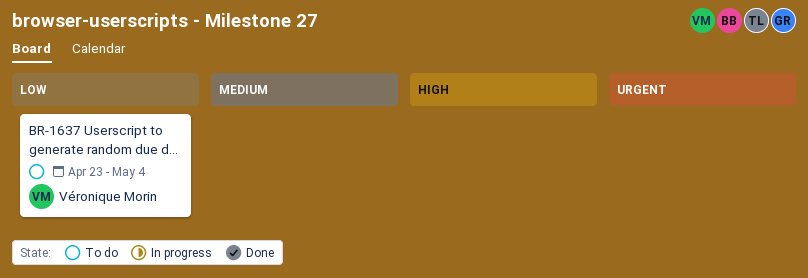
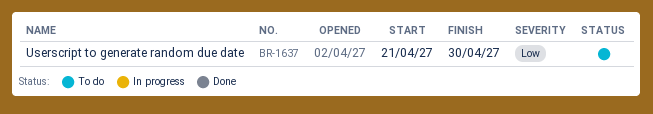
BR-1637, start: Apr 23 -> Apr 21
BR-1637, due: May 4 -> Apr 30

